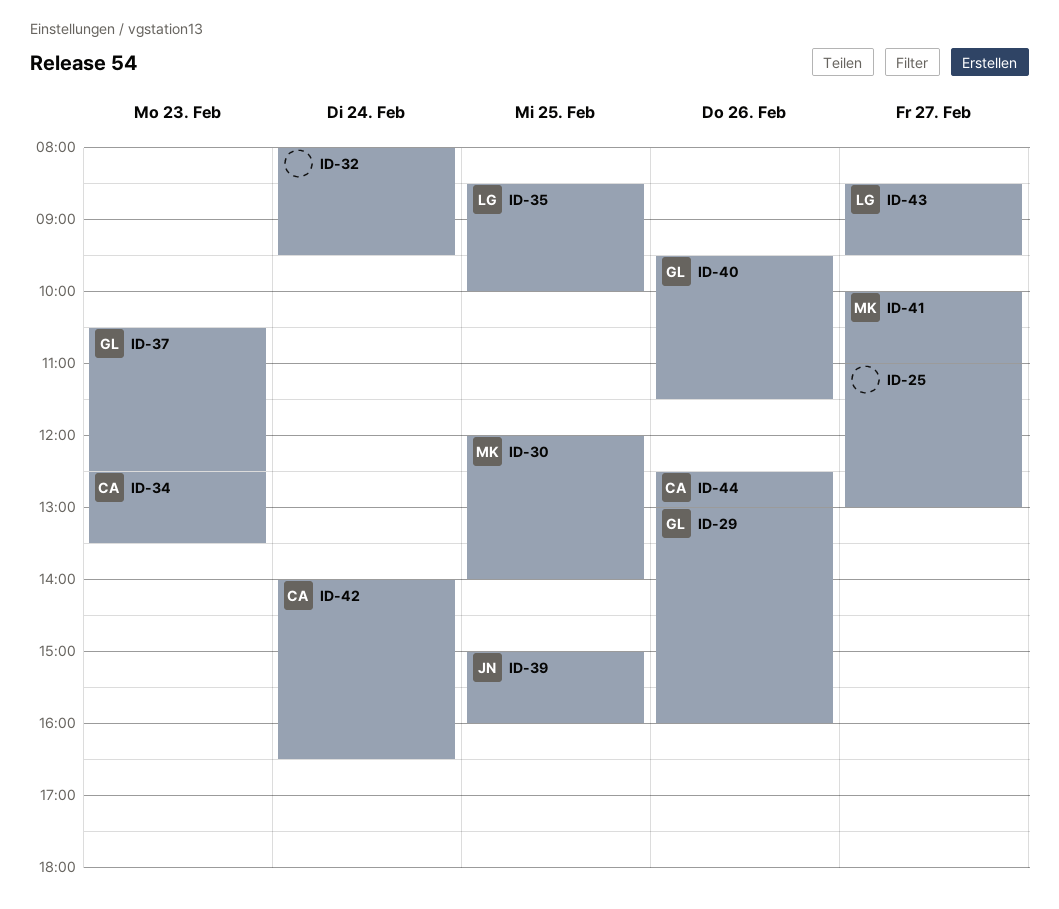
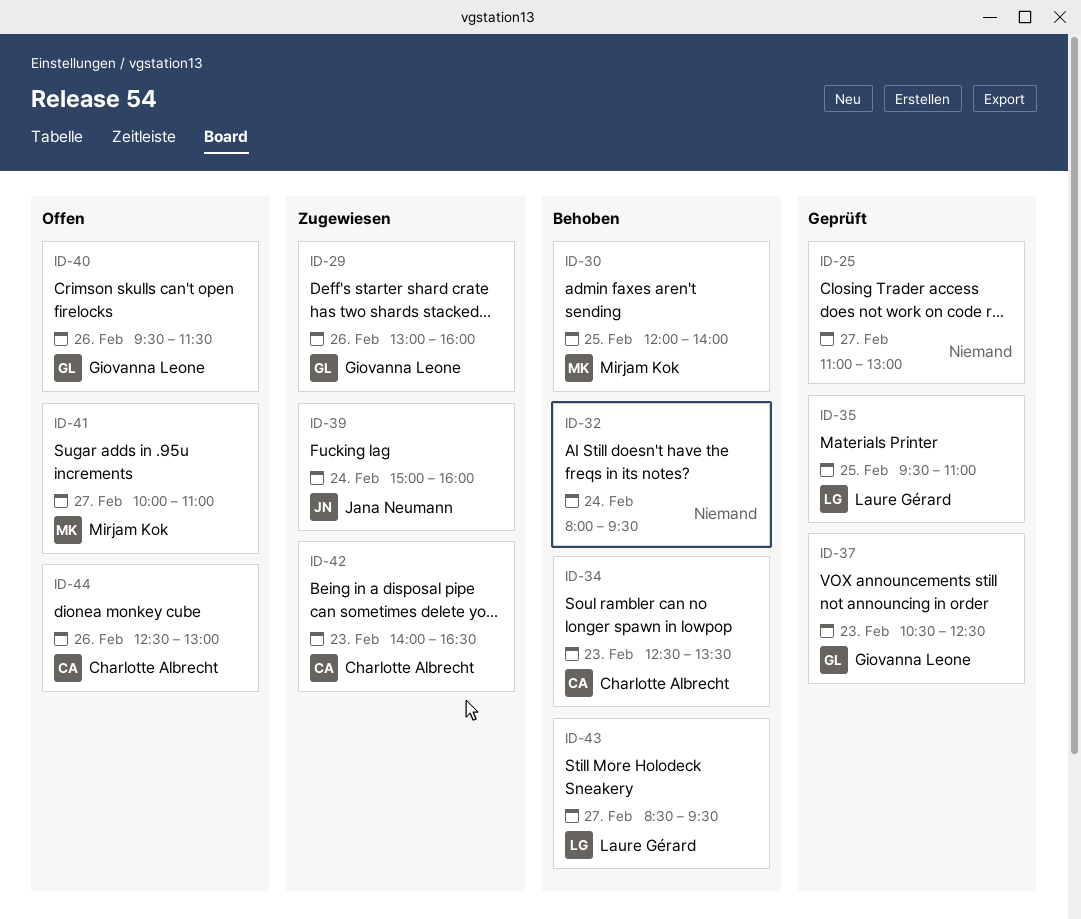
ID-35, begins: 08:30 -> 09:30
ID-35, ends: 10:00 -> 11:00
ID-39, day: Feb 25 -> Feb 24
ID-42, day: Feb 24 -> Feb 23

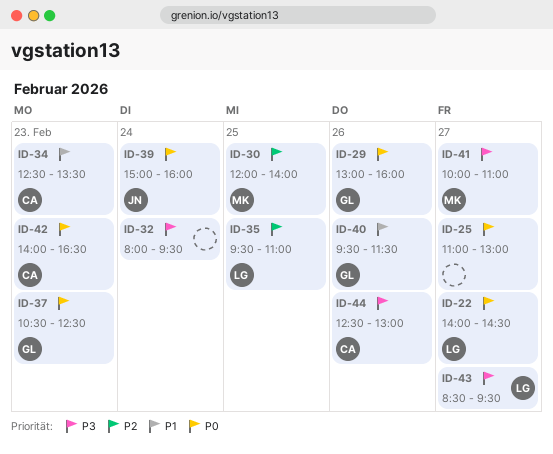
ID-22: none -> present

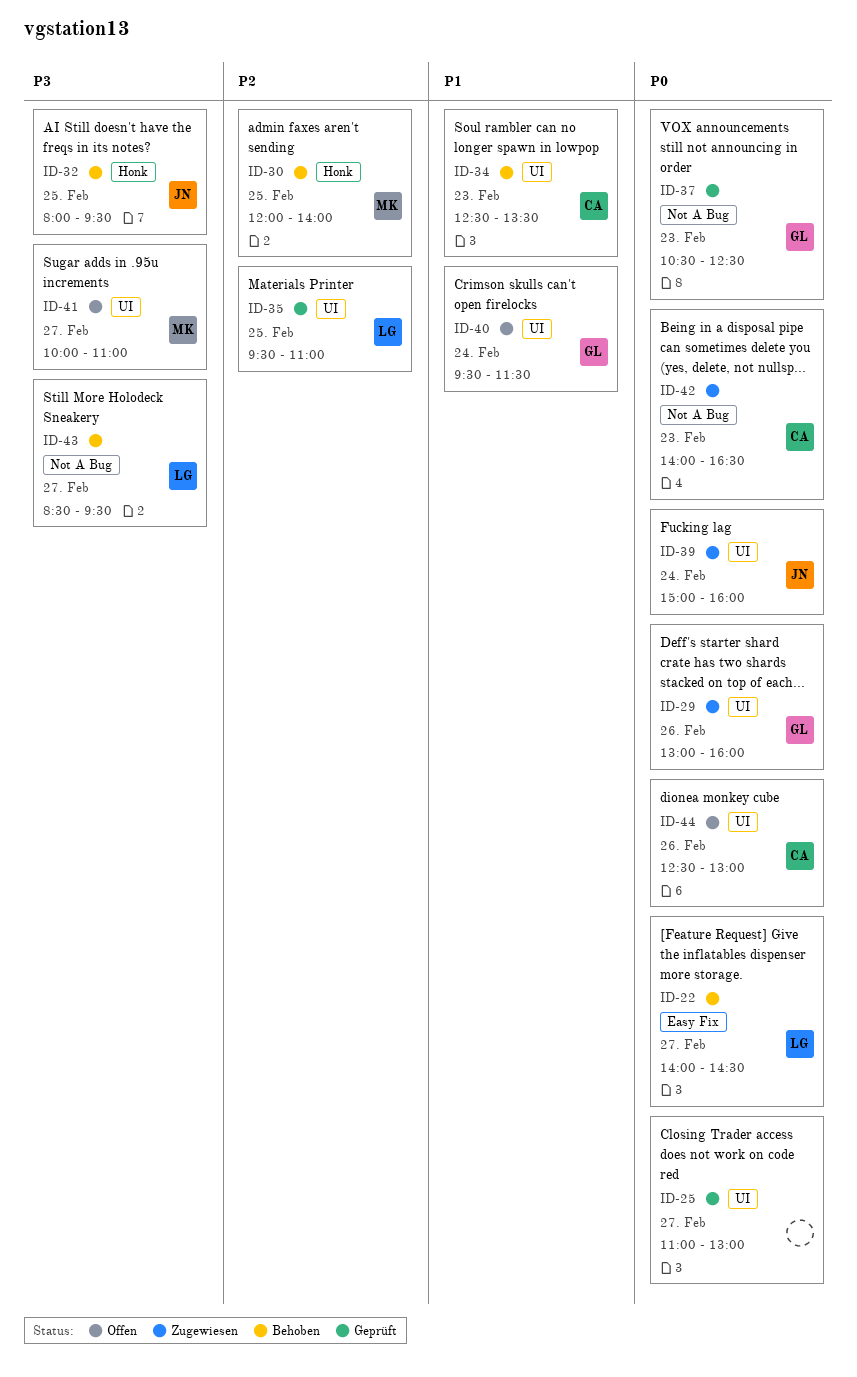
ID-32, owner: none -> JN
ID-32, day: Feb 24 -> Feb 25
ID-40, day: Feb 26 -> Feb 24
ID-44, priority: P3 -> P0

